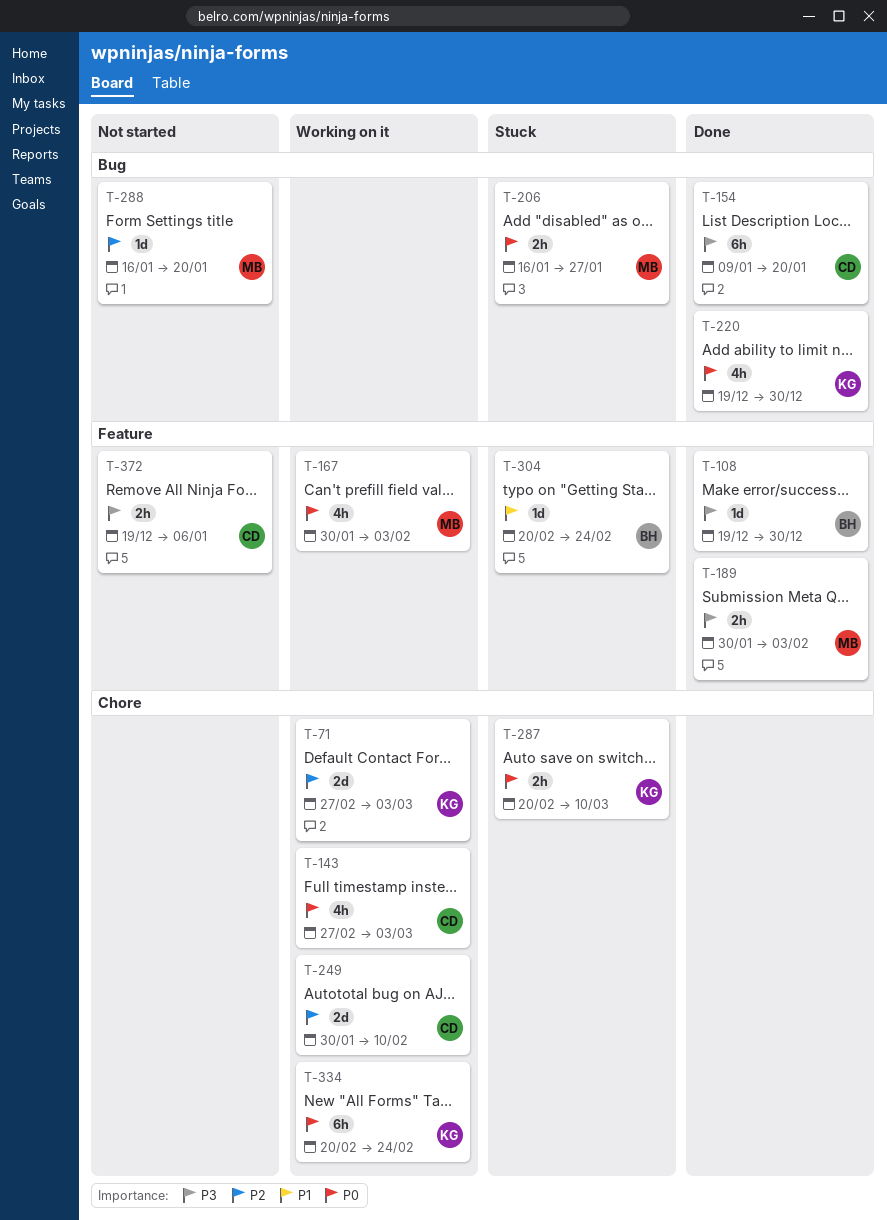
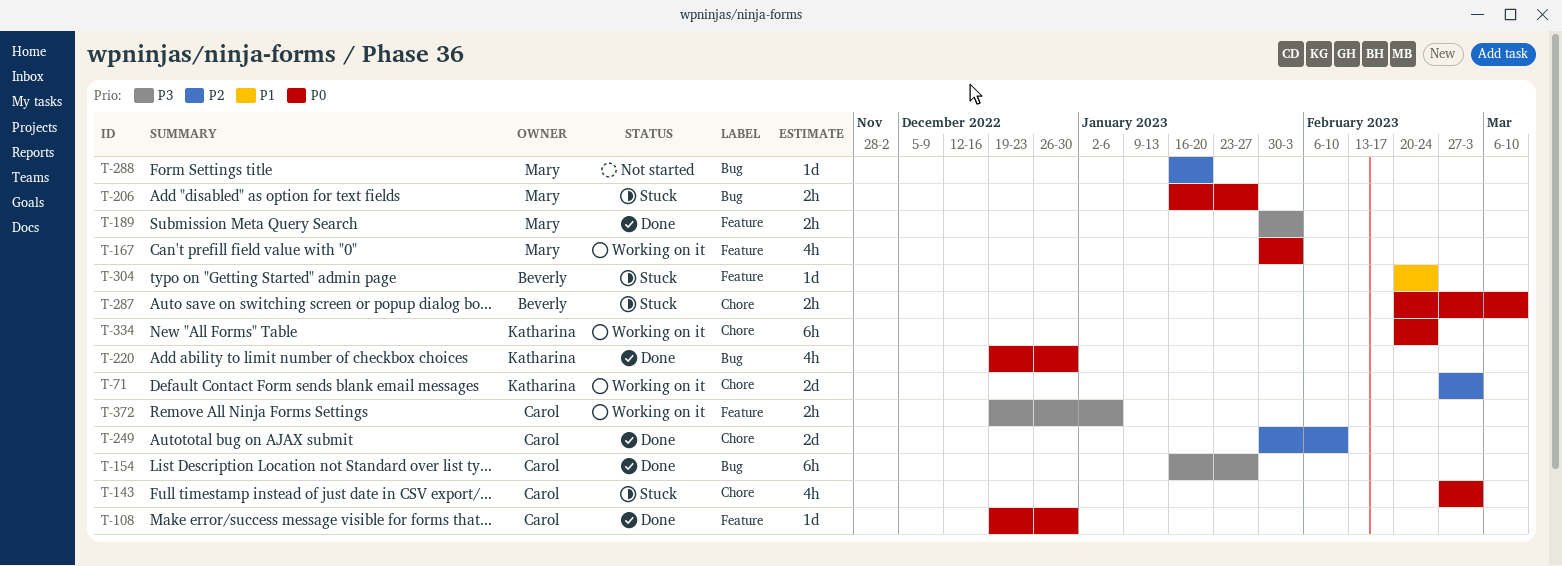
T-108, owner: Beverly -> Carol
T-108, priority: P3 -> P0
T-143, status: Working on it -> Stuck
T-154, start: Jan 9 -> Jan 16
T-154, due: Jan 20 -> Jan 27
T-249, status: Working on it -> Done
T-287, owner: Katharina -> Beverly
T-372, status: Not started -> Working on it

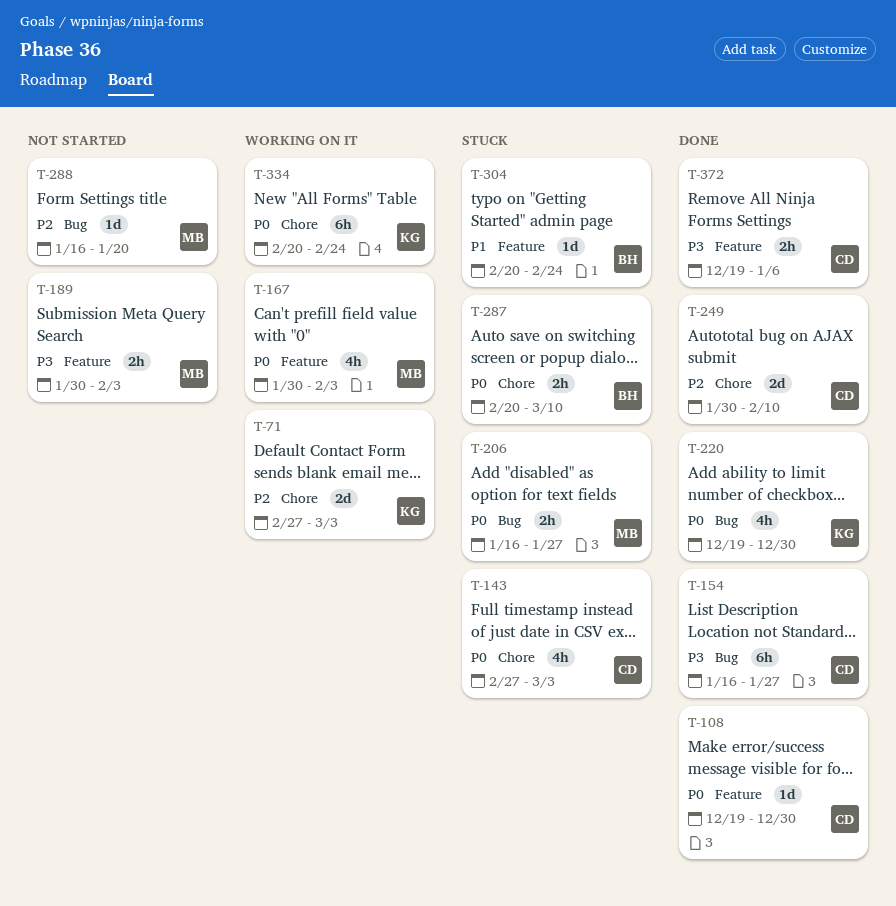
T-189, status: Done -> Not started
T-372, status: Working on it -> Done

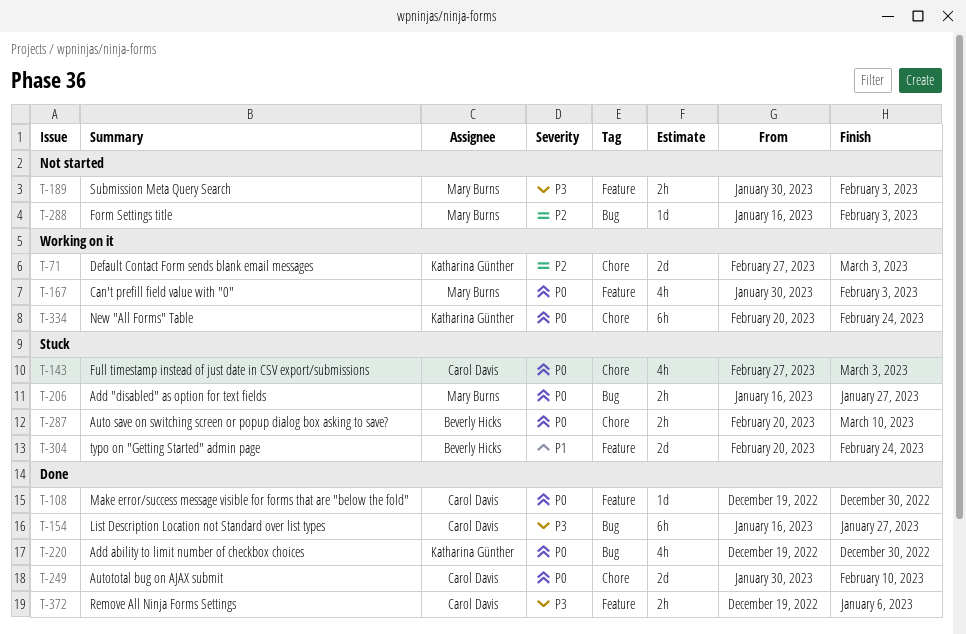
T-249, priority: P2 -> P0
T-288, due: Jan 20 -> Feb 3
T-304, estimate: 1d -> 2d

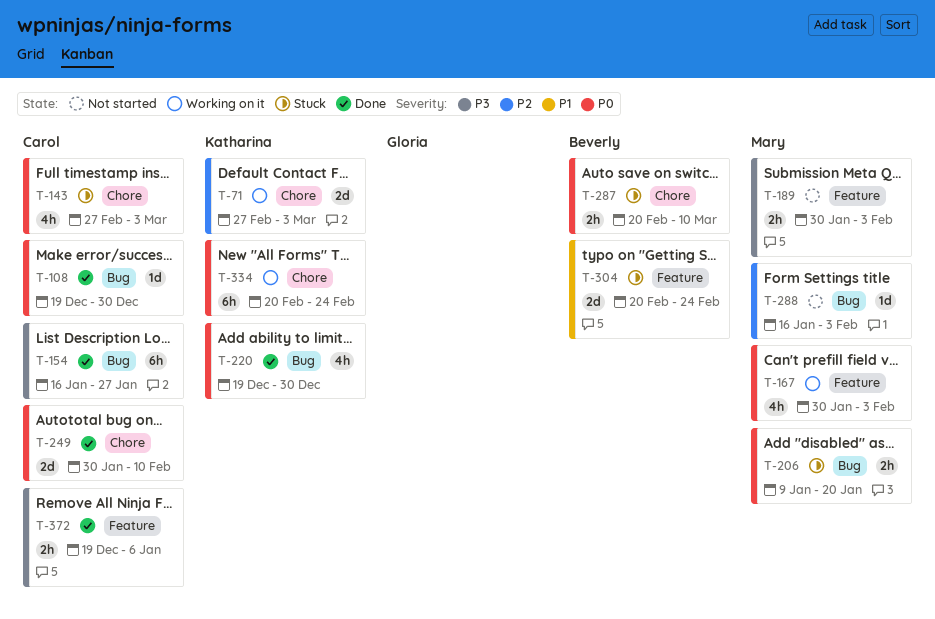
T-108, label: Feature -> Bug
T-206, start: Jan 16 -> Jan 9
T-206, due: Jan 27 -> Jan 20

